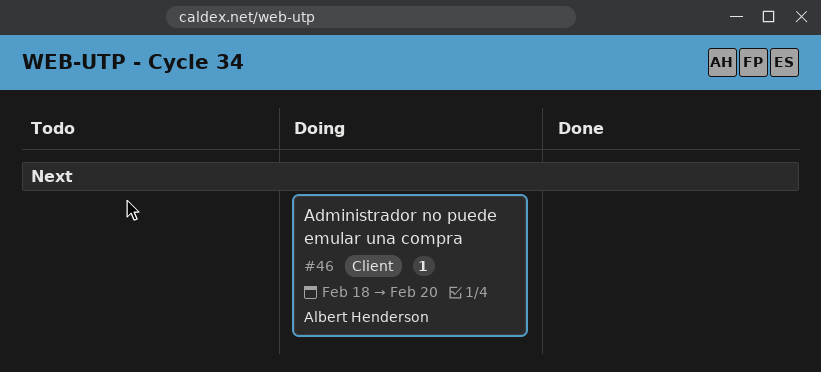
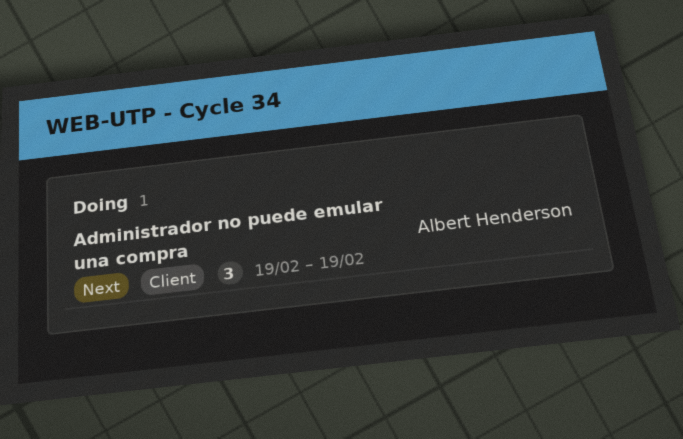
Administrador no puede emular una compra, estimate: 1 -> 3
Administrador no puede emular una compra, start: Feb 18 -> Feb 19
Administrador no puede emular una compra, due: Feb 20 -> Feb 19

